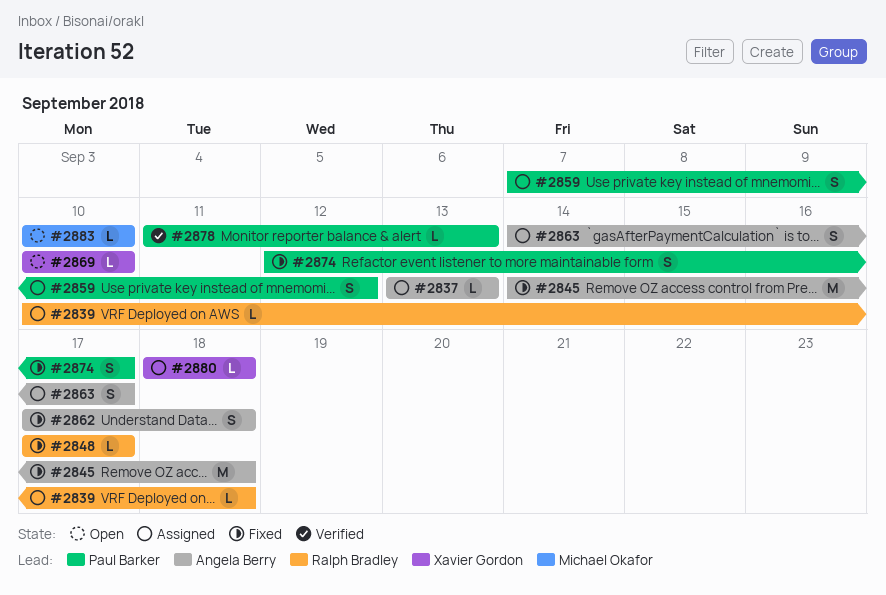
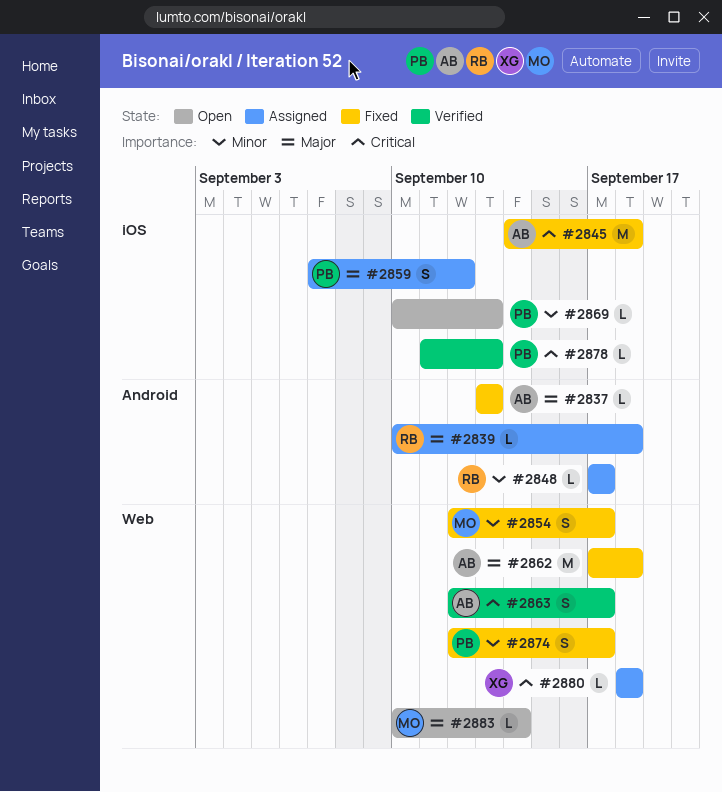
#2837, status: Assigned -> Fixed
#2848, status: Fixed -> Assigned
#2854: none -> present
#2862, estimate: S -> M
#2863, status: Assigned -> Verified
#2863, start: Sep 14 -> Sep 12
#2869, owner: Xavier Gordon -> Paul Barker
#2869, due: Sep 10 -> Sep 13
#2883, due: Sep 10 -> Sep 14

